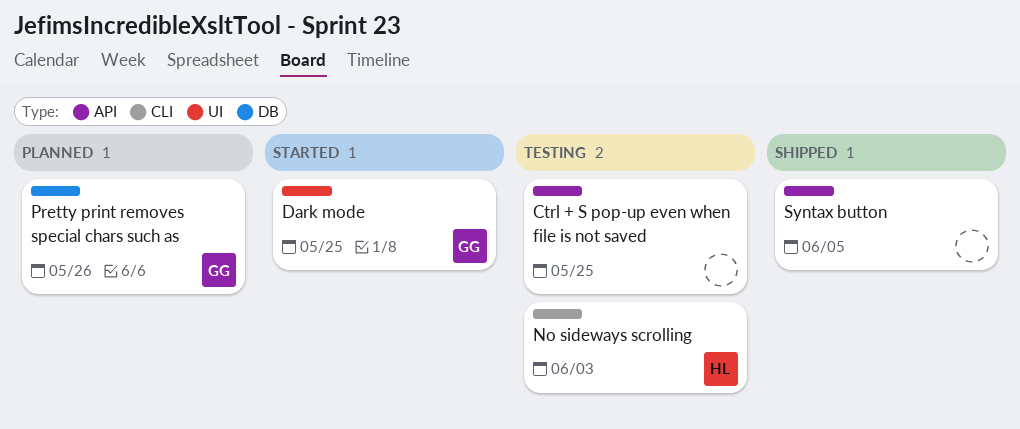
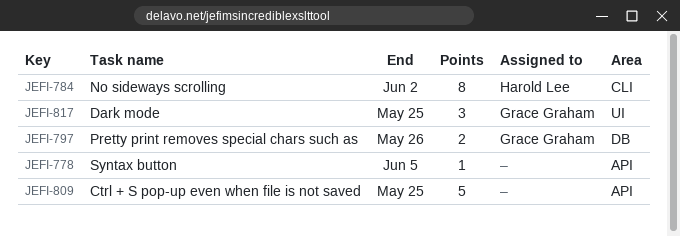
No sideways scrolling, due: Jun 3 -> Jun 2

